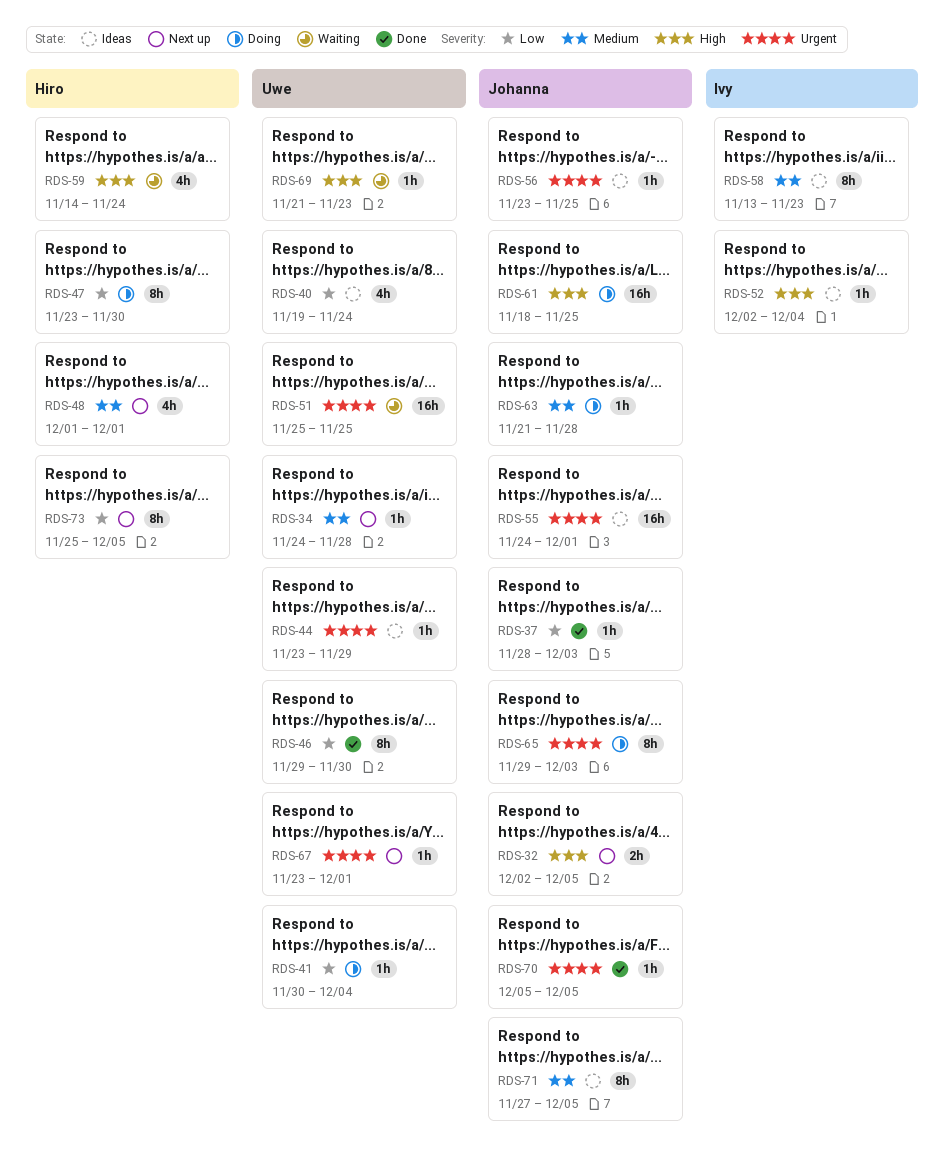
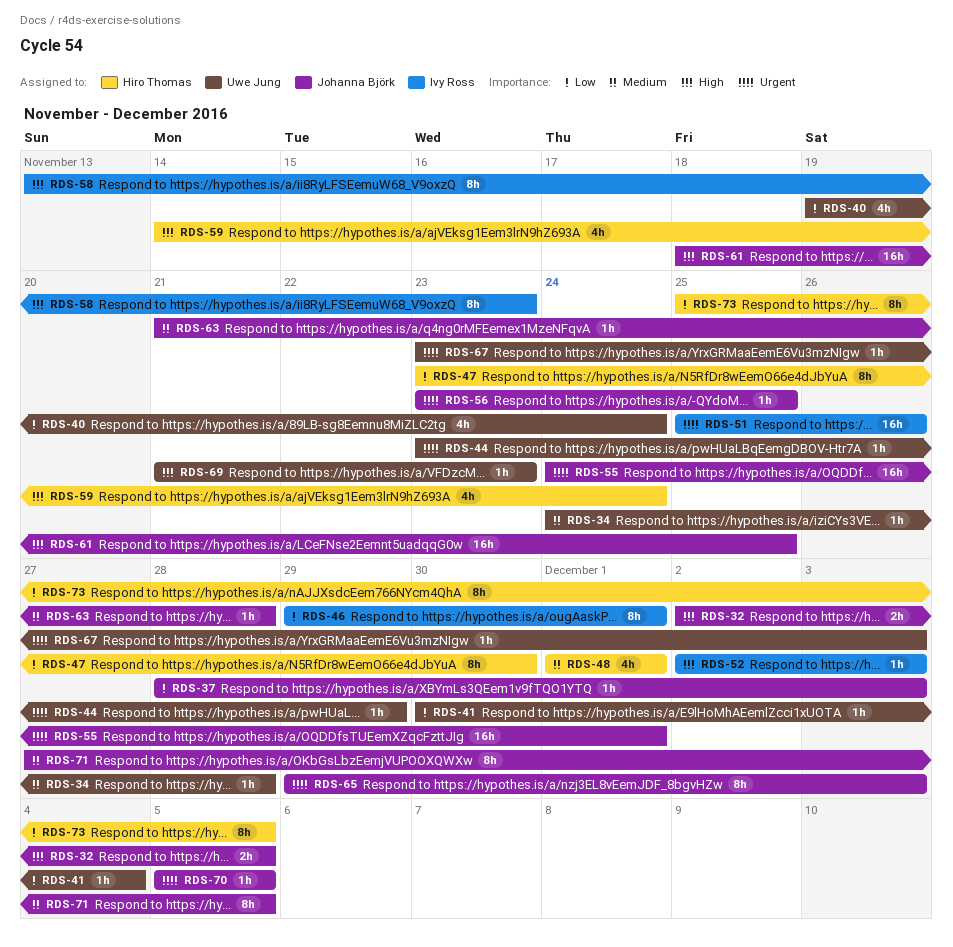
RDS-46, owner: Uwe Jung -> Ivy Ross
RDS-46, due: Nov 30 -> Dec 1
RDS-51, owner: Uwe Jung -> Ivy Ross
RDS-51, due: Nov 25 -> Nov 26
RDS-52, due: Dec 4 -> Dec 3
RDS-58, priority: Medium -> High
RDS-67, due: Dec 1 -> Dec 3

